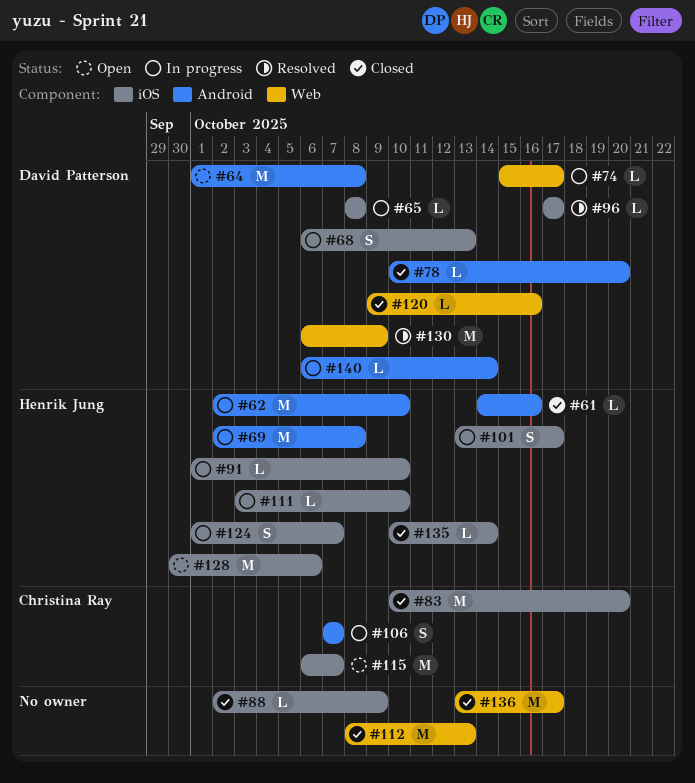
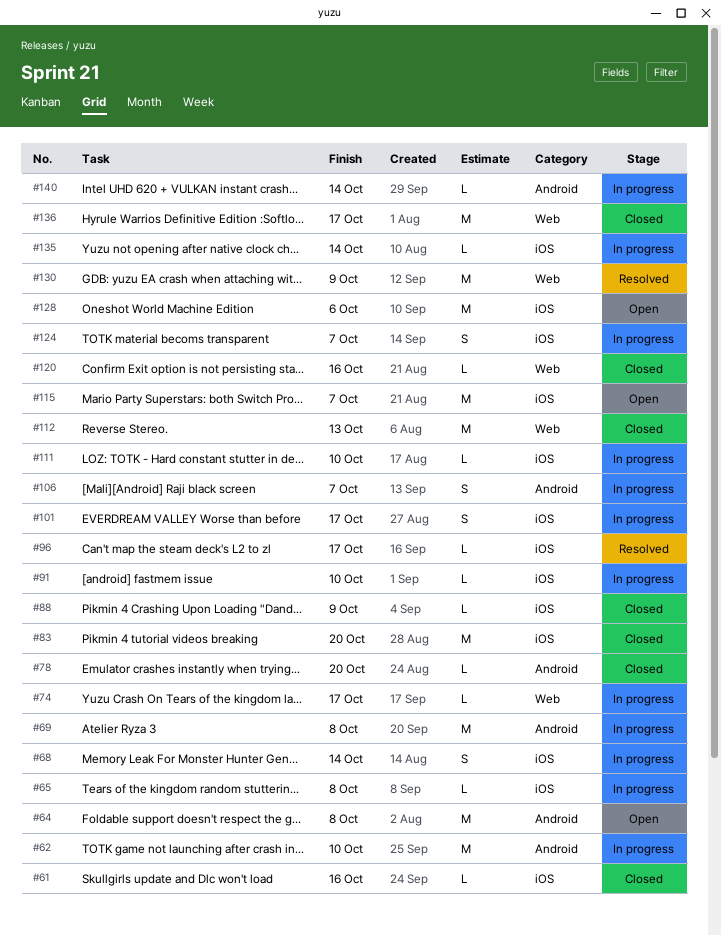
#61, label: Android -> iOS
#68, due: Oct 13 -> Oct 14
#135, status: Closed -> In progress

